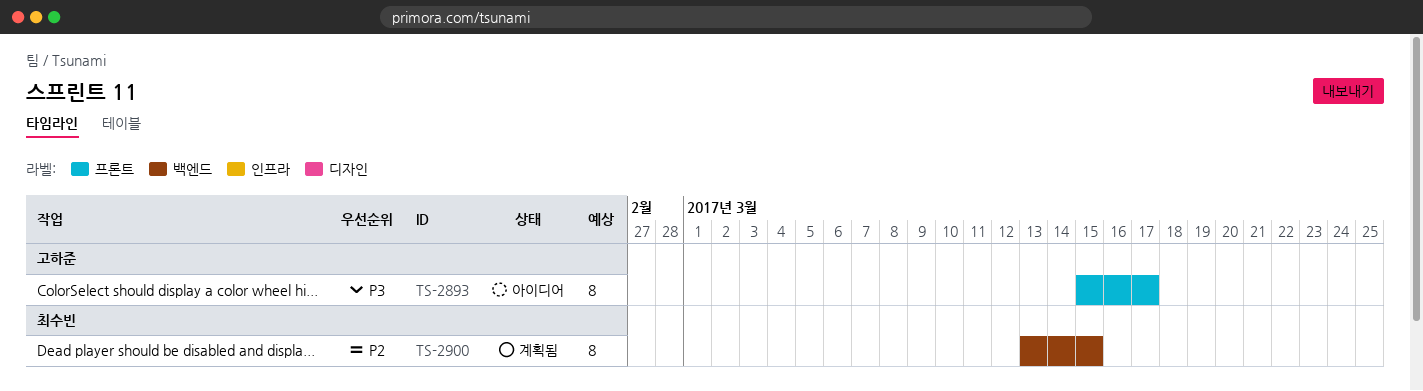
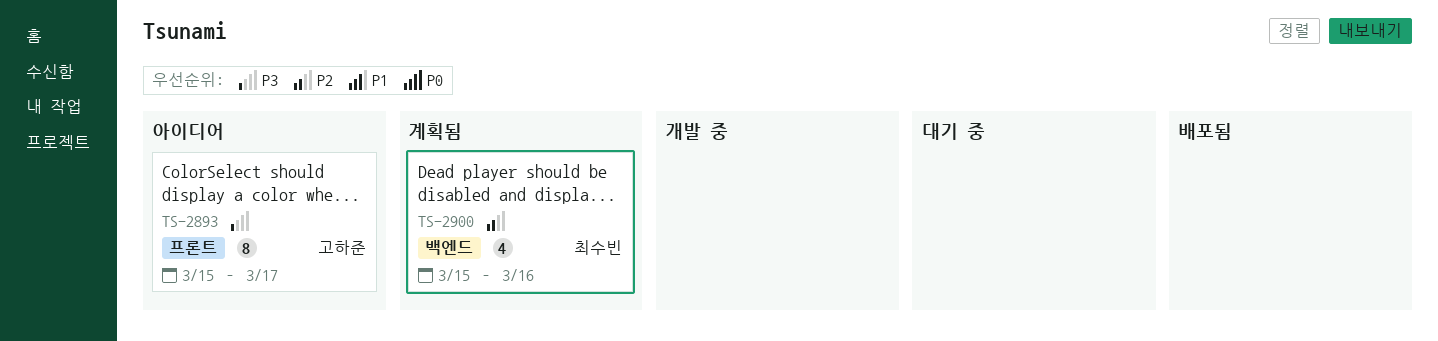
TS-2900, estimate: 8 -> 4
TS-2900, start: Mar 13 -> Mar 15
TS-2900, due: Mar 15 -> Mar 16

